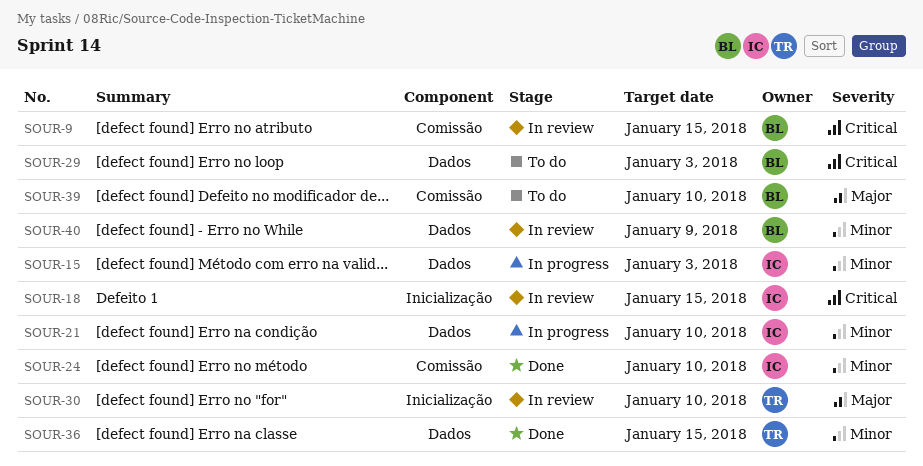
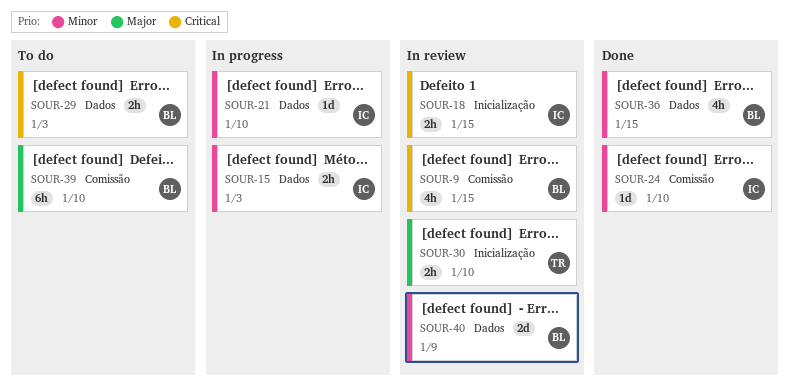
SOUR-36, owner: TR -> BL

